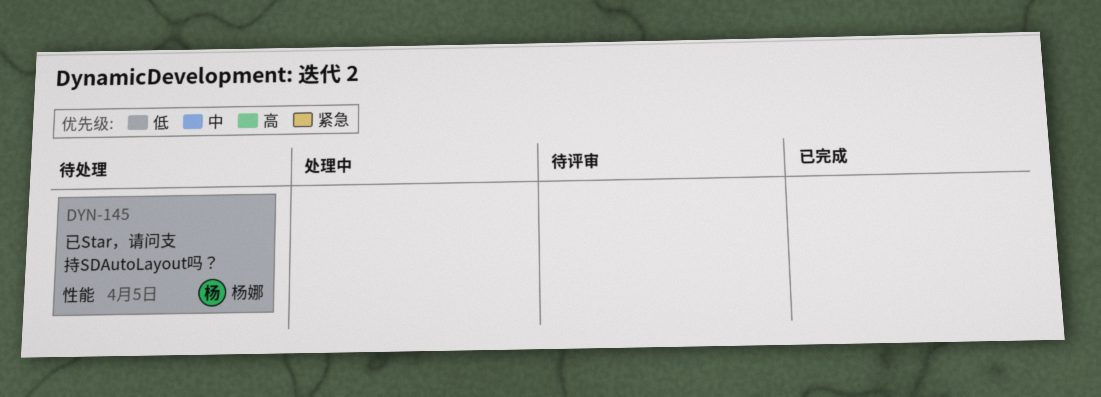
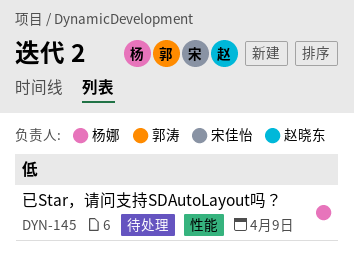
DYN-145, due: Apr 5 -> Apr 9

